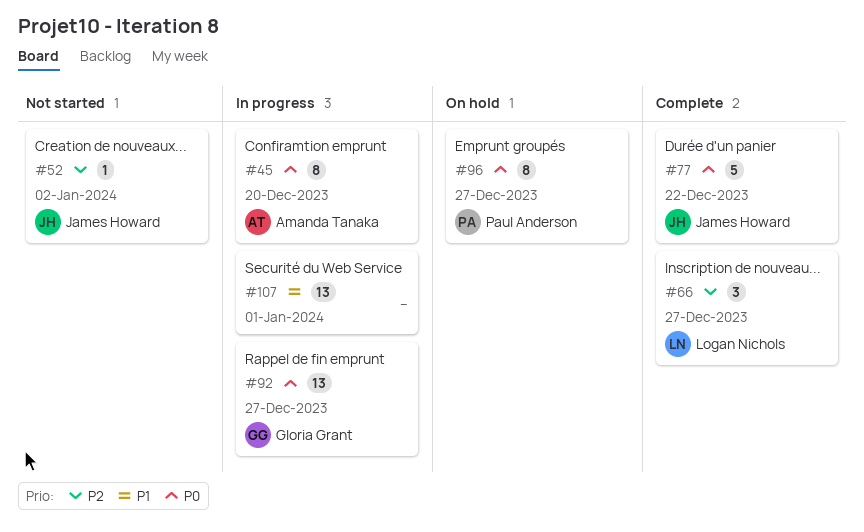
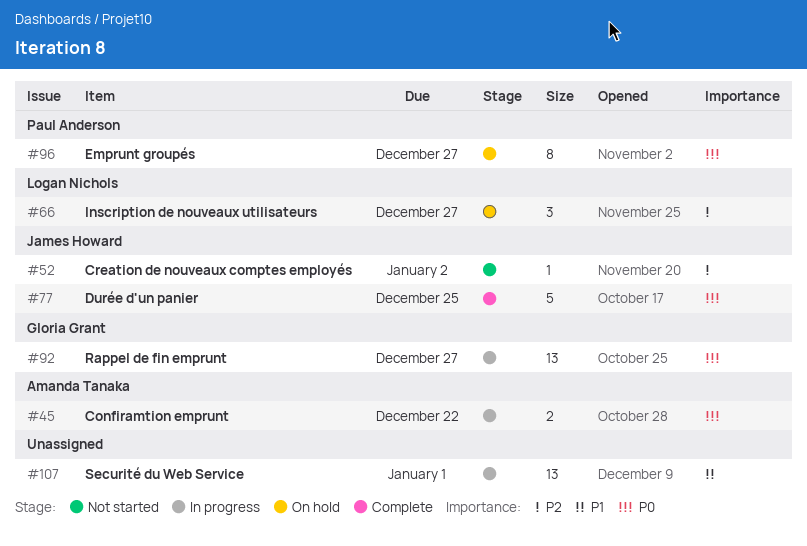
#45, estimate: 8 -> 2
#45, due: Dec 20 -> Dec 22
#66, status: Complete -> On hold
#77, due: Dec 22 -> Dec 25

